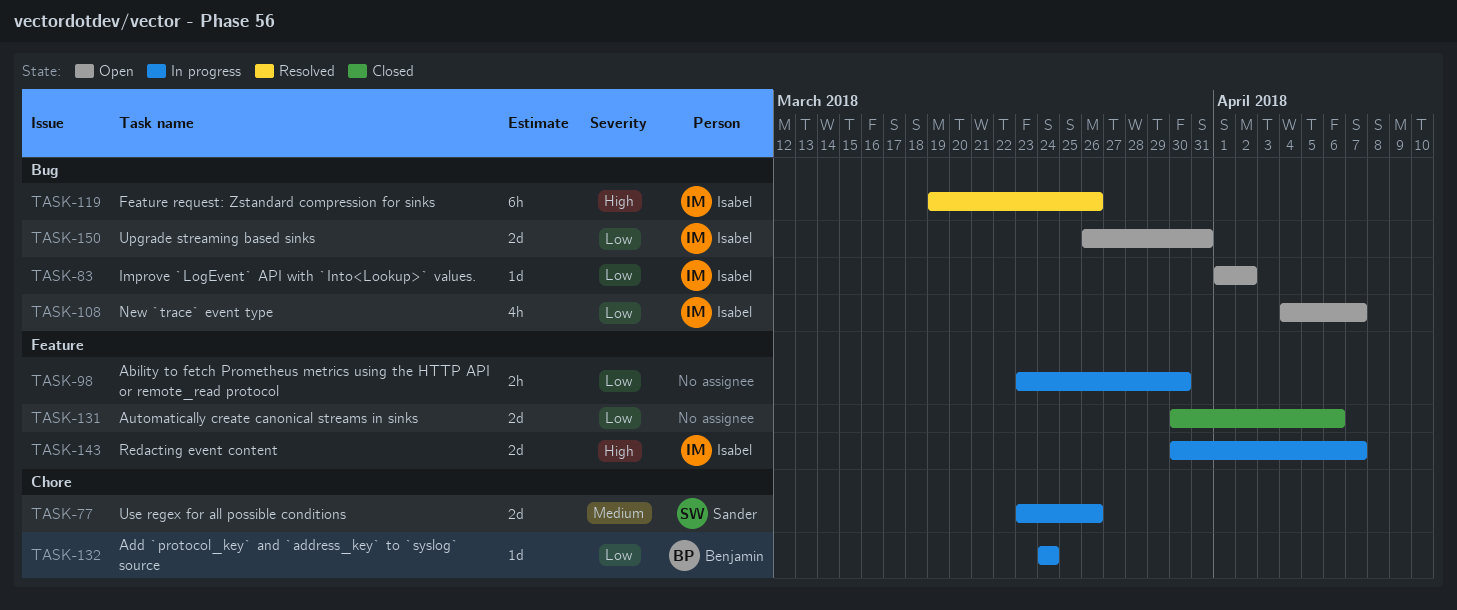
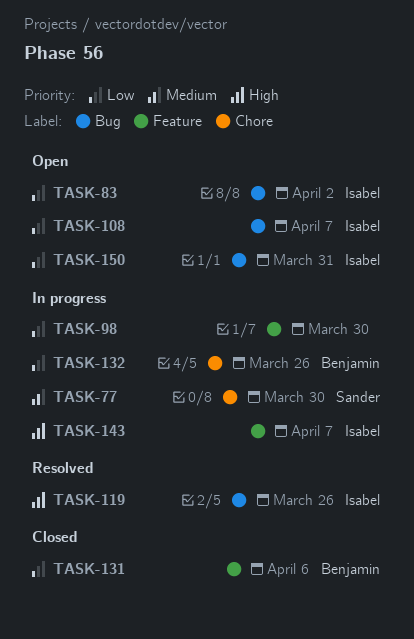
TASK-77, due: Mar 26 -> Mar 30
TASK-131, owner: none -> Benjamin
TASK-132, due: Mar 24 -> Mar 26

